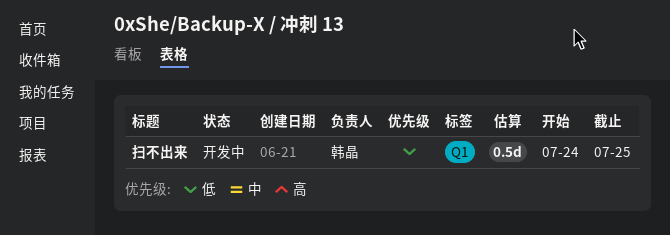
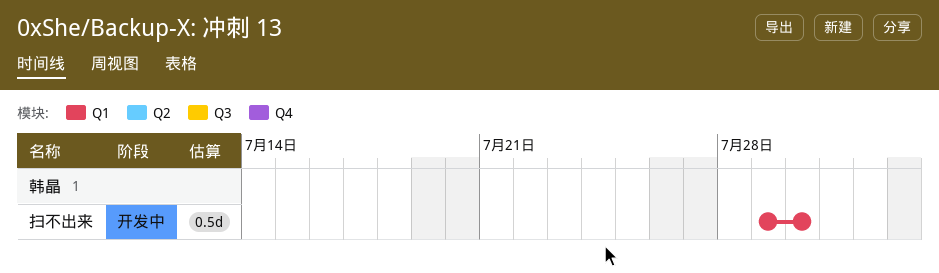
扫不出来, start: Jul 24 -> Jul 29
扫不出来, due: Jul 25 -> Jul 30

